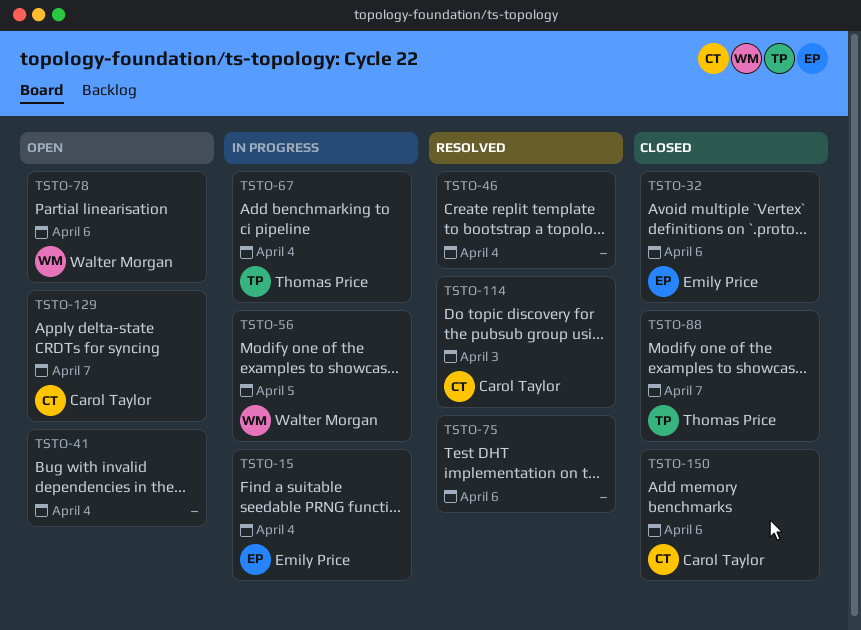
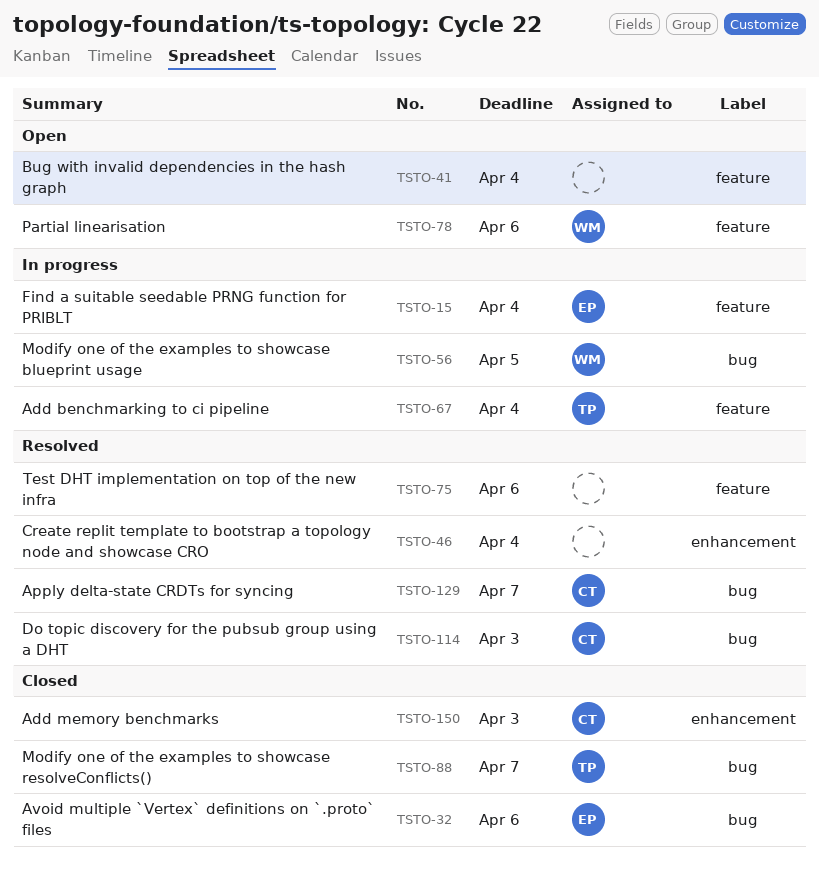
TSTO-129, status: Open -> Resolved
TSTO-150, due: Apr 6 -> Apr 3

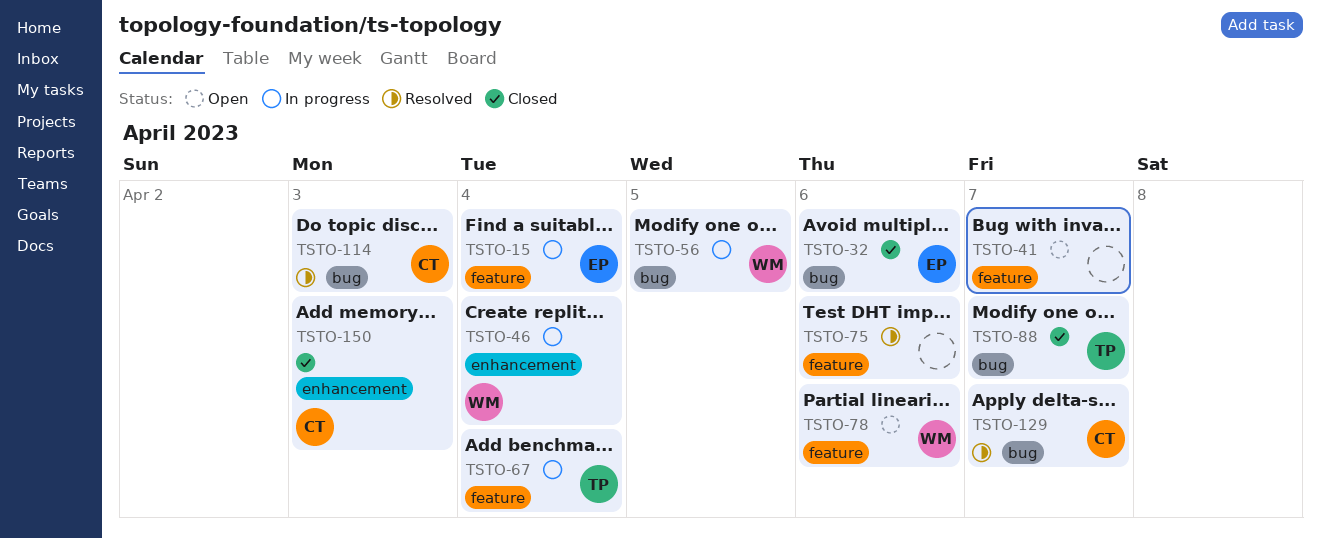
TSTO-41, due: Apr 4 -> Apr 7
TSTO-46, status: Resolved -> In progress
TSTO-46, owner: none -> WM

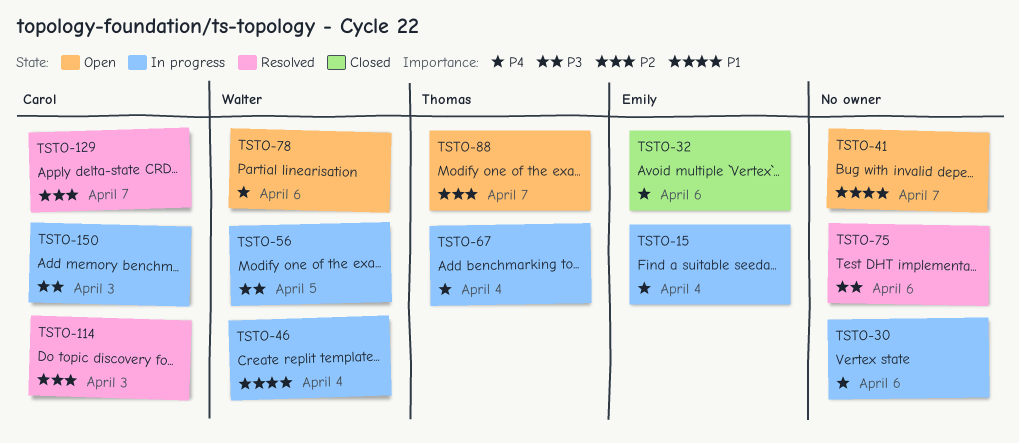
TSTO-30: none -> present
TSTO-88, status: Closed -> Open
TSTO-150, status: Closed -> In progress

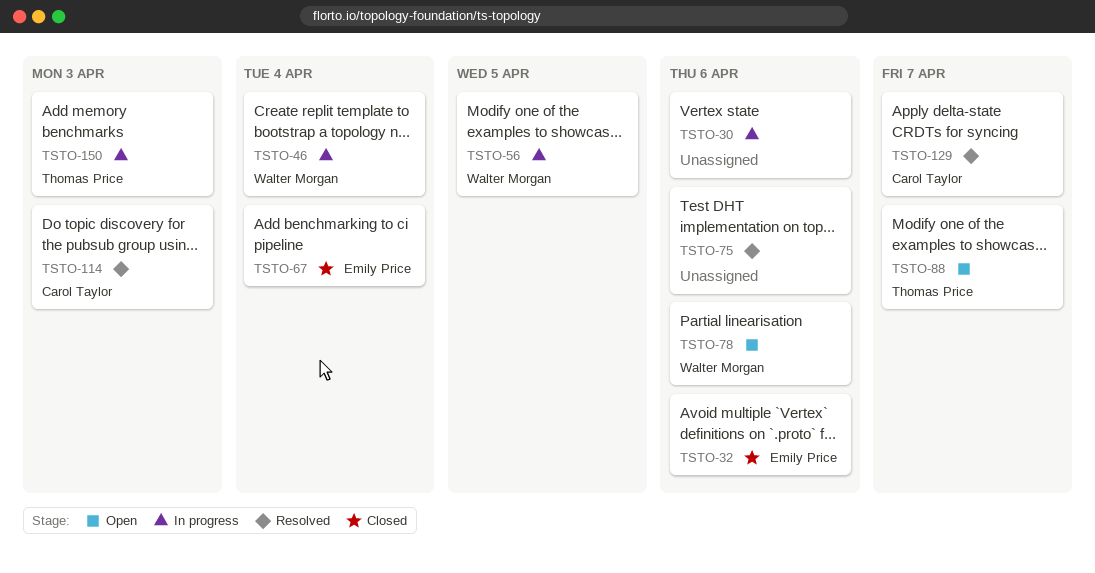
TSTO-15: present -> none
TSTO-41: present -> none
TSTO-67, status: In progress -> Closed
TSTO-67, owner: Thomas Price -> Emily Price
TSTO-150, owner: Carol Taylor -> Thomas Price

